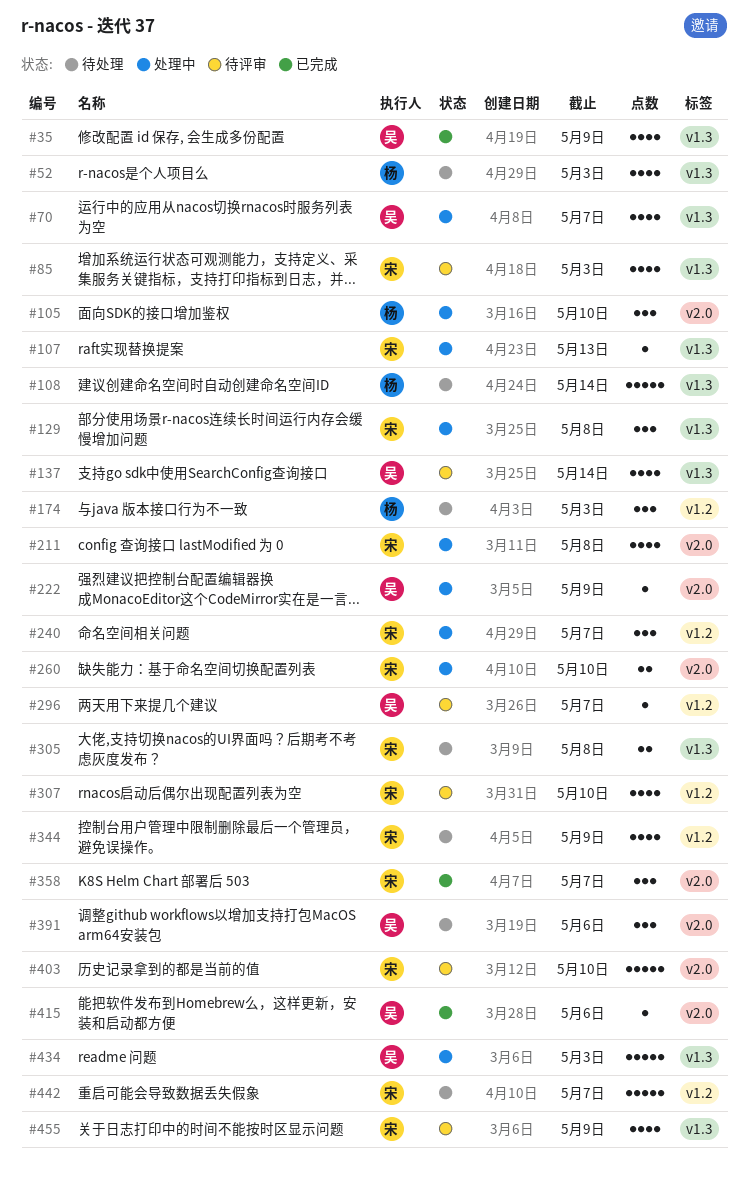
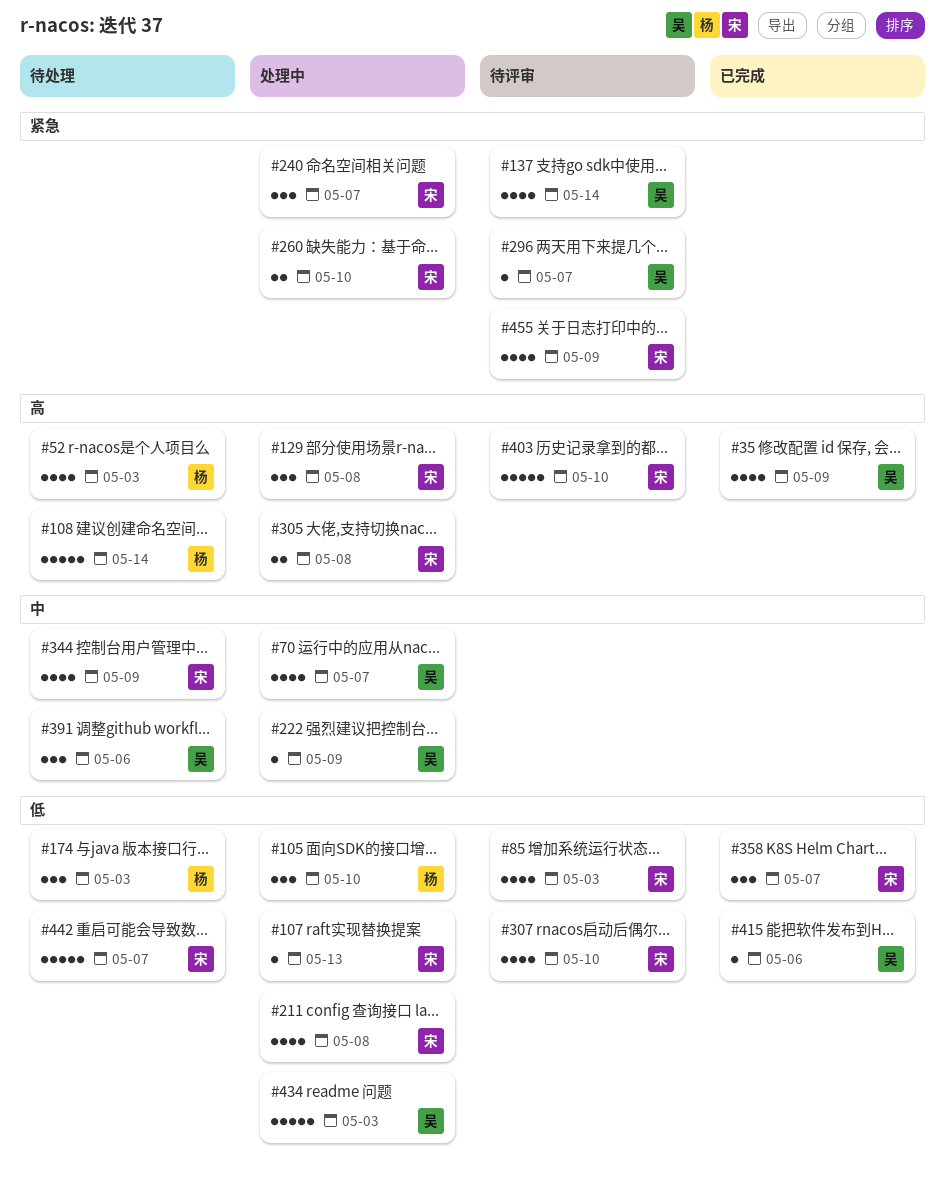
#305, status: 待处理 -> 处理中

